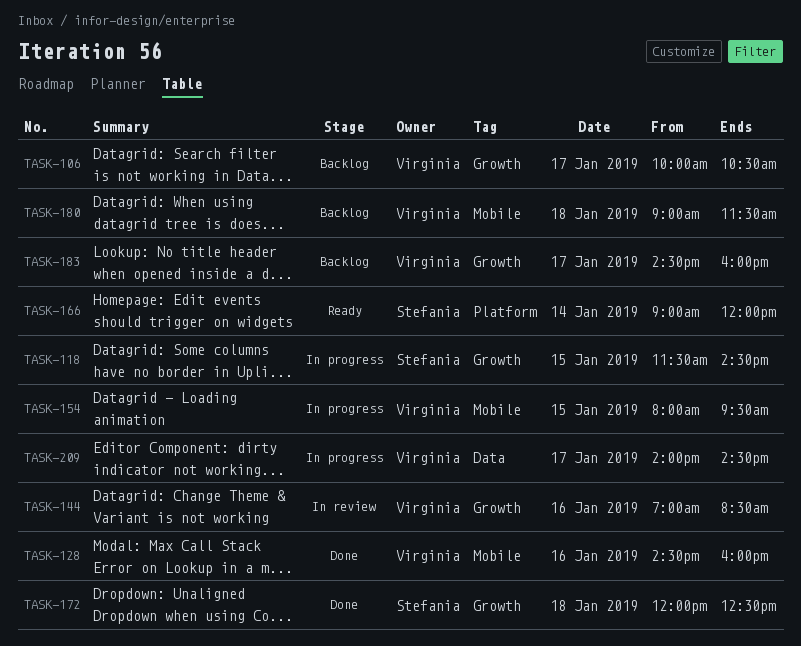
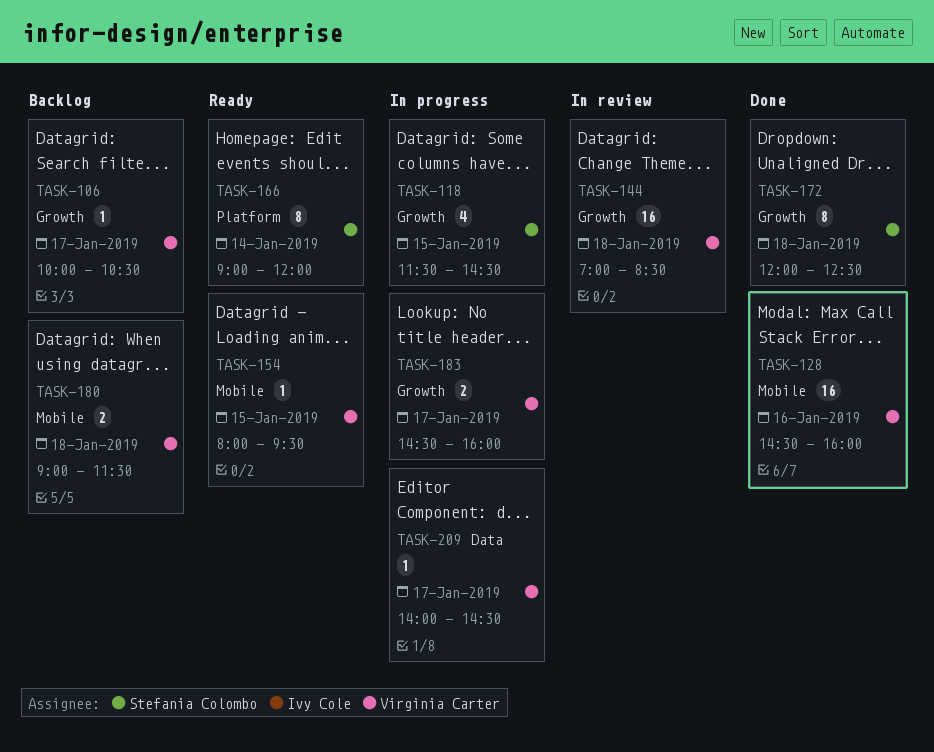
TASK-144, day: Jan 16 -> Jan 18
TASK-154, status: In progress -> Ready
TASK-183, status: Backlog -> In progress

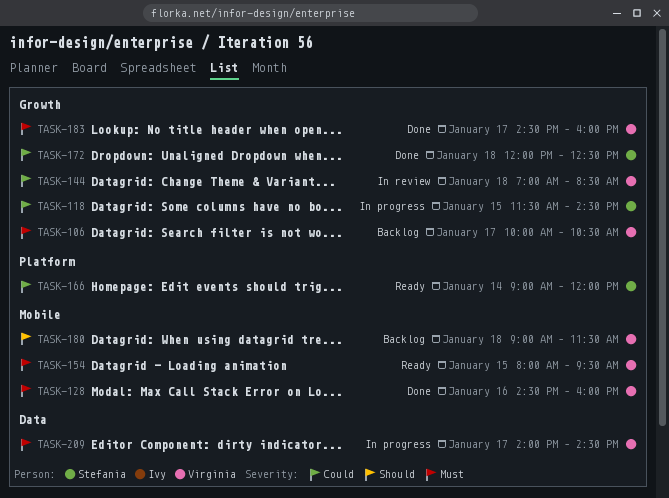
TASK-183, status: In progress -> Done

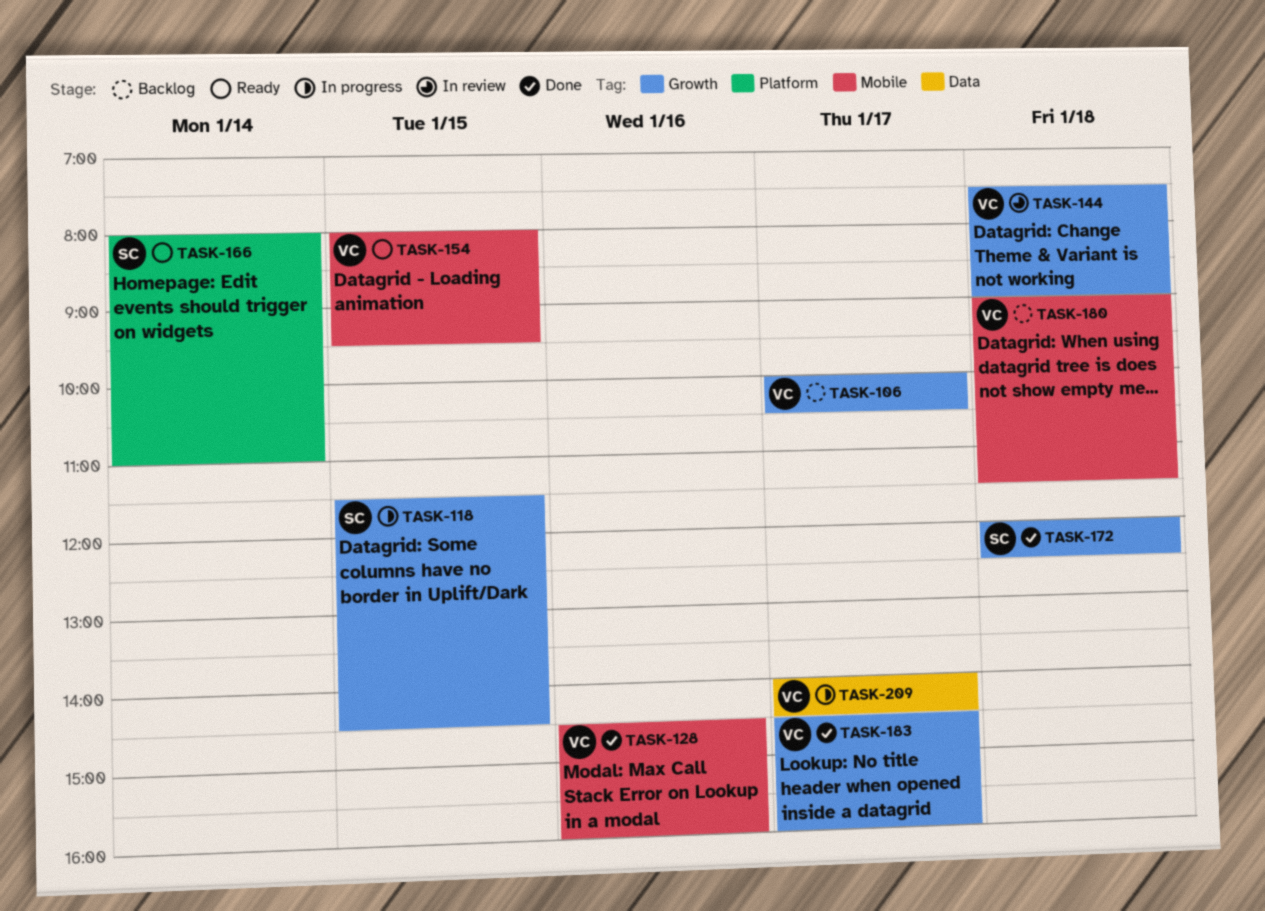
TASK-144, begins: 07:00 -> 07:30
TASK-144, ends: 08:30 -> 09:00
TASK-166, begins: 09:00 -> 08:00
TASK-166, ends: 12:00 -> 11:00

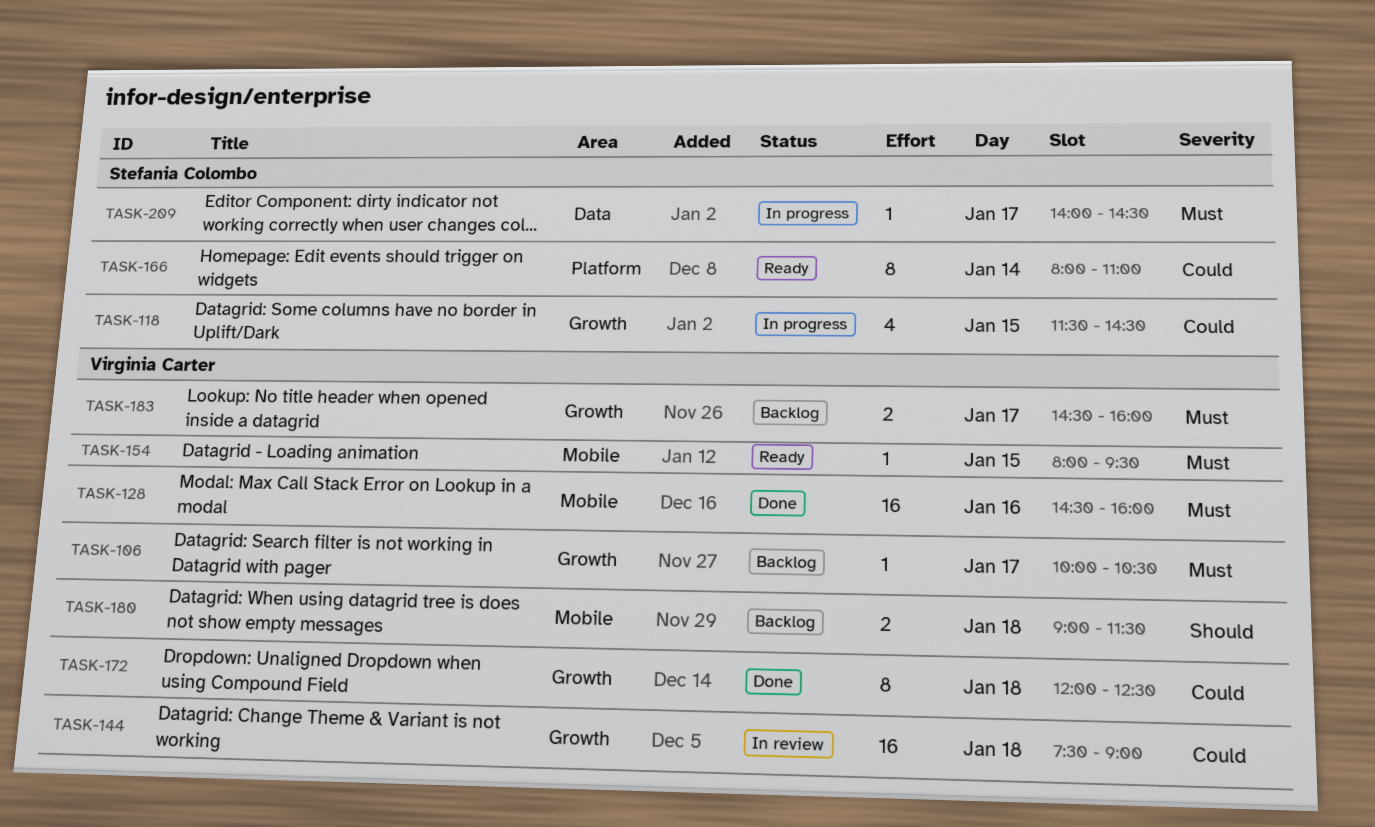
TASK-172, owner: Stefania Colombo -> Virginia Carter
TASK-183, status: Done -> Backlog
TASK-209, owner: Virginia Carter -> Stefania Colombo

